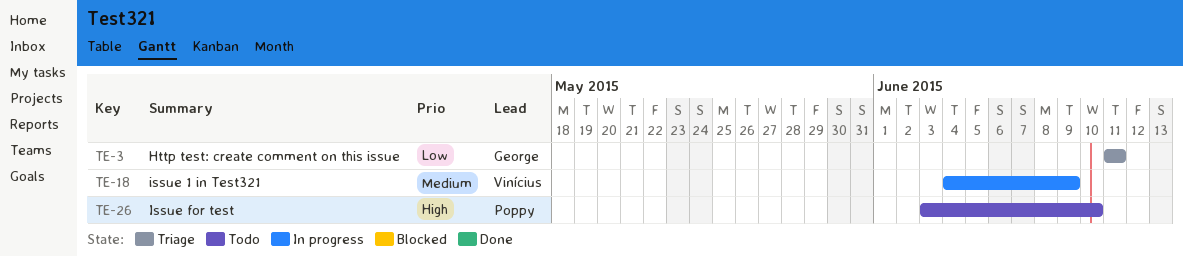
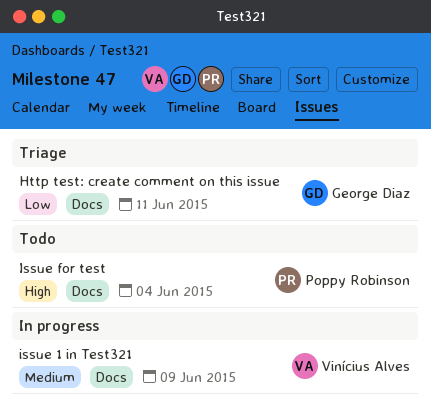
Issue for test, due: Jun 10 -> Jun 4

